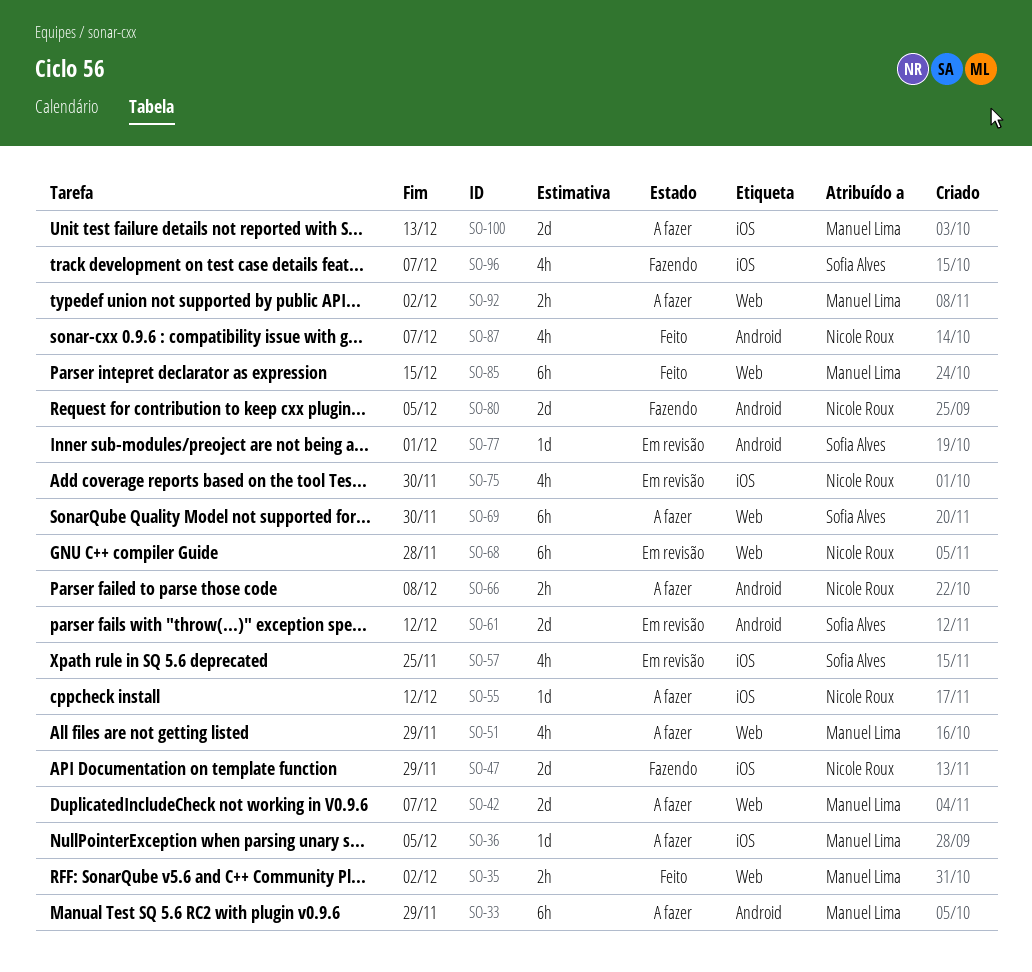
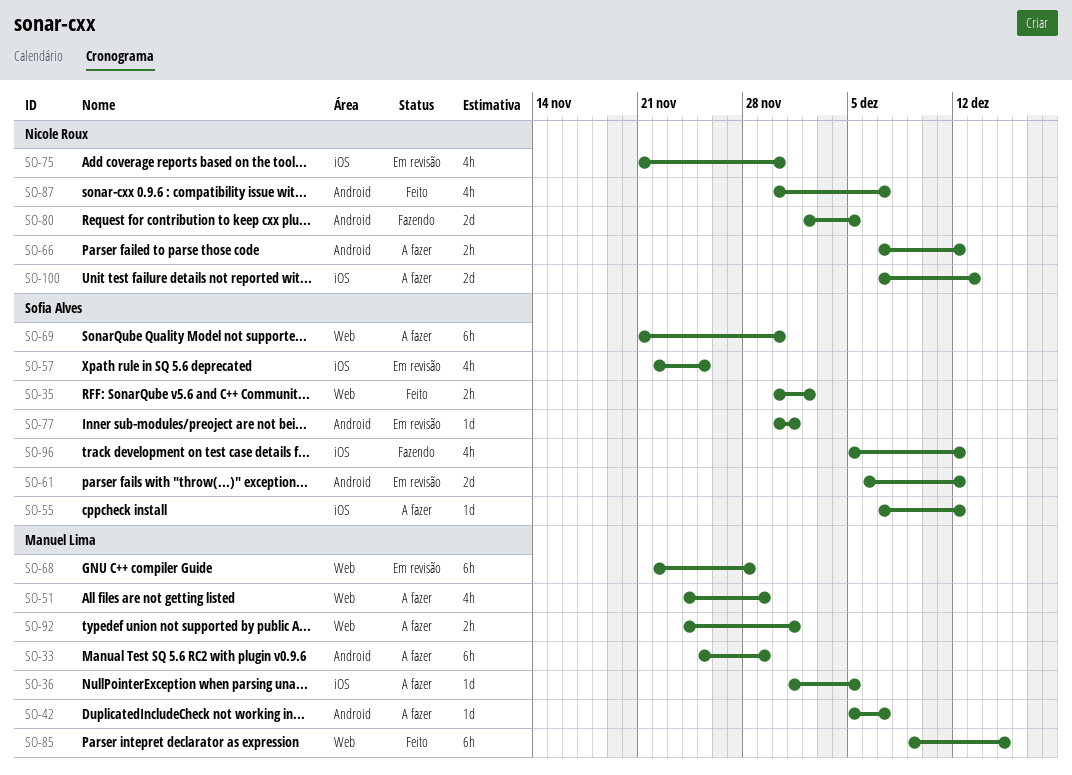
SO-35, owner: Manuel Lima -> Sofia Alves
SO-42, label: Web -> Android
SO-42, estimate: 2d -> 1d
SO-47: present -> none
SO-55, owner: Nicole Roux -> Sofia Alves
SO-66, due: Dec 8 -> Dec 12
SO-68, owner: Nicole Roux -> Manuel Lima
SO-92, due: Dec 2 -> Dec 1
SO-96, due: Dec 7 -> Dec 12
SO-100, owner: Manuel Lima -> Nicole Roux

